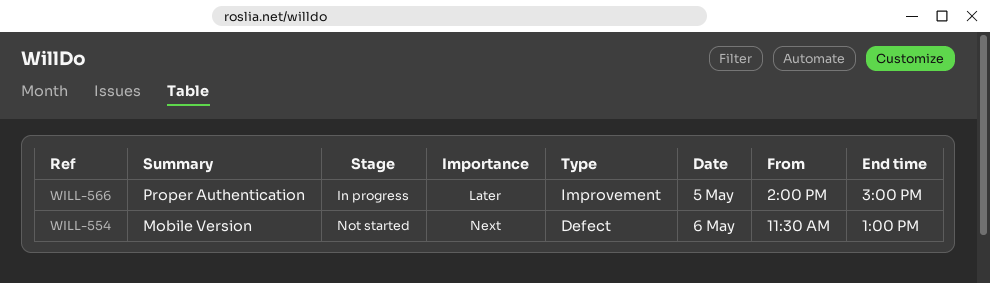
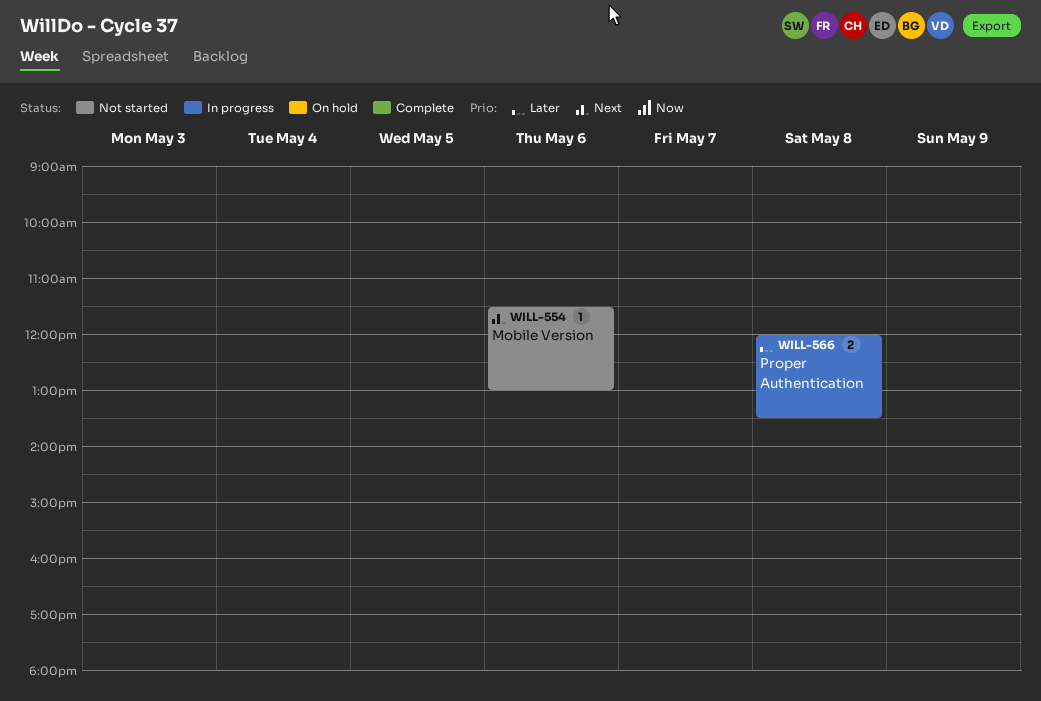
WILL-566, day: May 5 -> May 8
WILL-566, begins: 14:00 -> 12:00
WILL-566, ends: 15:00 -> 13:30

